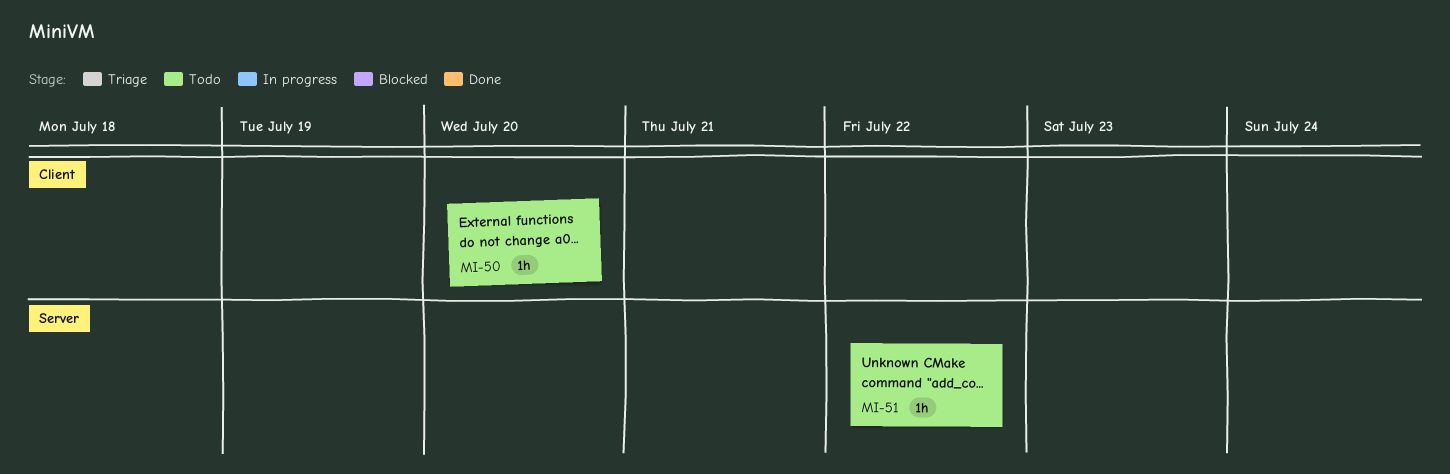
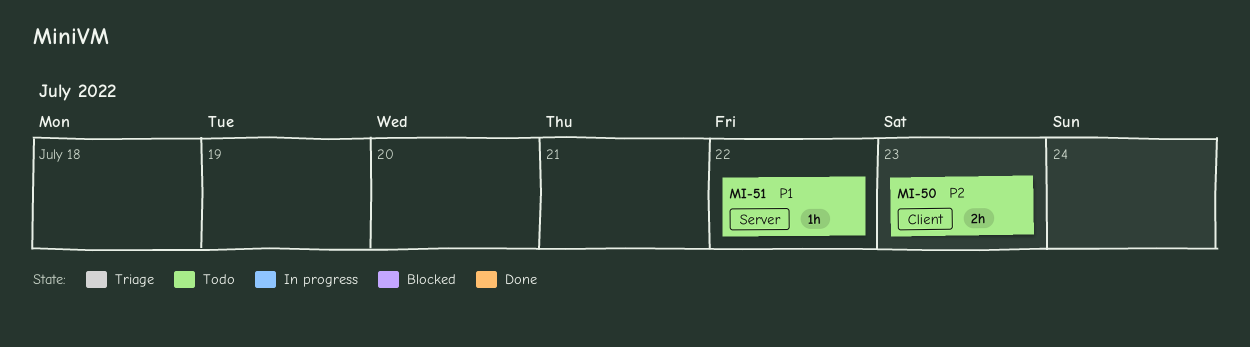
MI-50, estimate: 1h -> 2h
MI-50, due: Jul 20 -> Jul 23

